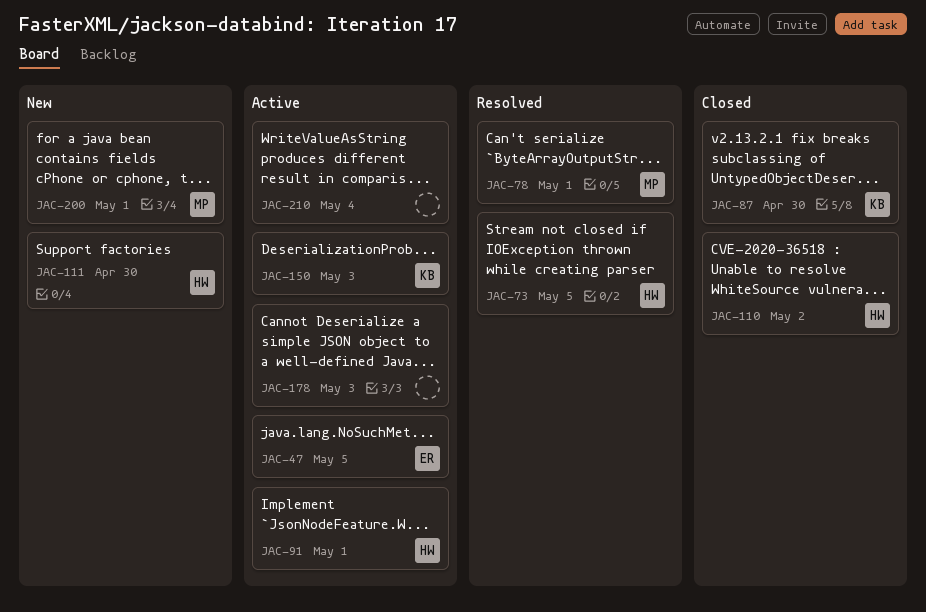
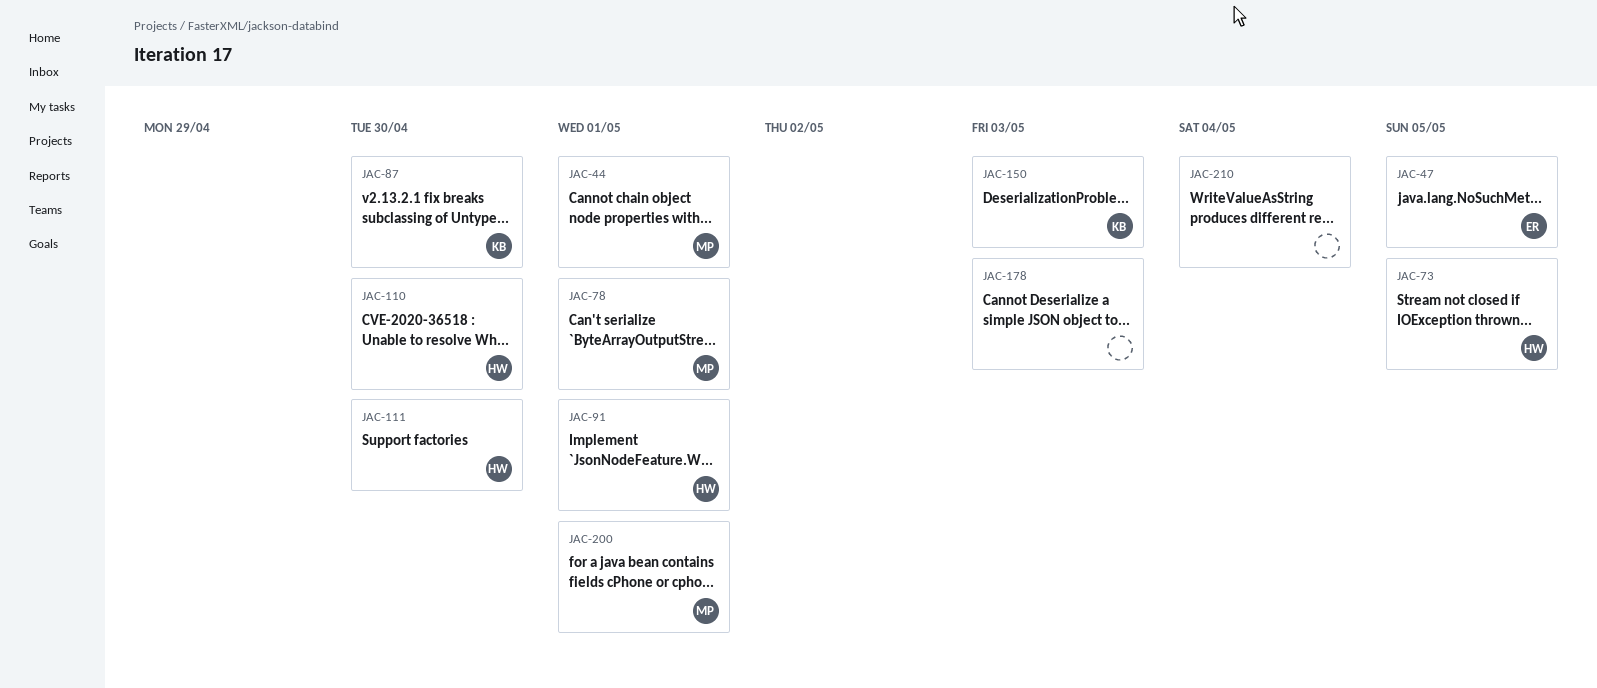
JAC-44: none -> present
JAC-110, due: May 2 -> Apr 30

